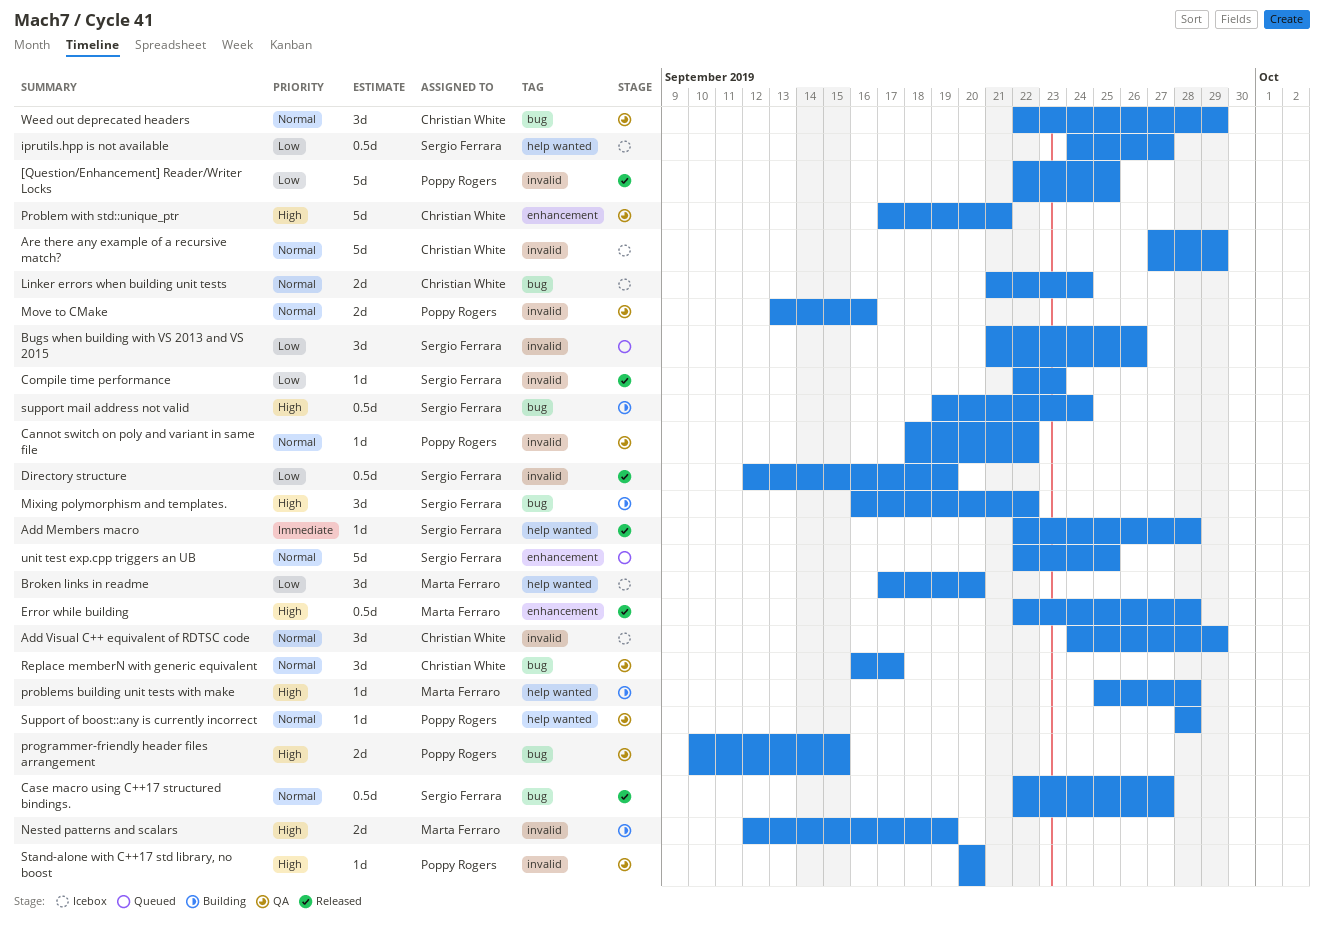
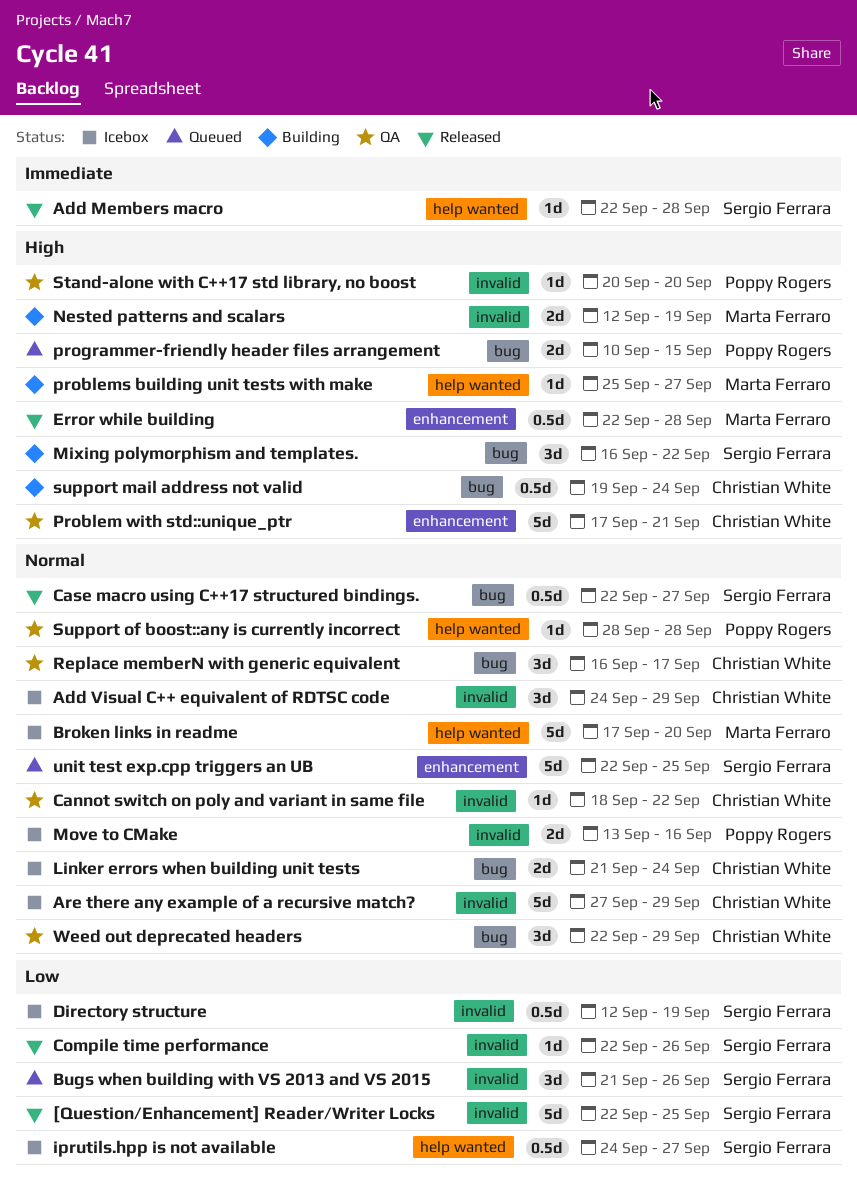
[Question/Enhancement] Reader/Writer Locks, owner: Poppy Rogers -> Sergio Ferrara
Broken links in readme, priority: Low -> Normal
Broken links in readme, estimate: 3d -> 5d
Cannot switch on poly and variant in same file, owner: Poppy Rogers -> Christian White
Compile time performance, due: Sep 23 -> Sep 26
Directory structure, status: Released -> Icebox
Move to CMake, status: QA -> Icebox
problems building unit tests with make, due: Sep 28 -> Sep 27
programmer-friendly header files arrangement, status: QA -> Queued
support mail address not valid, owner: Sergio Ferrara -> Christian White

